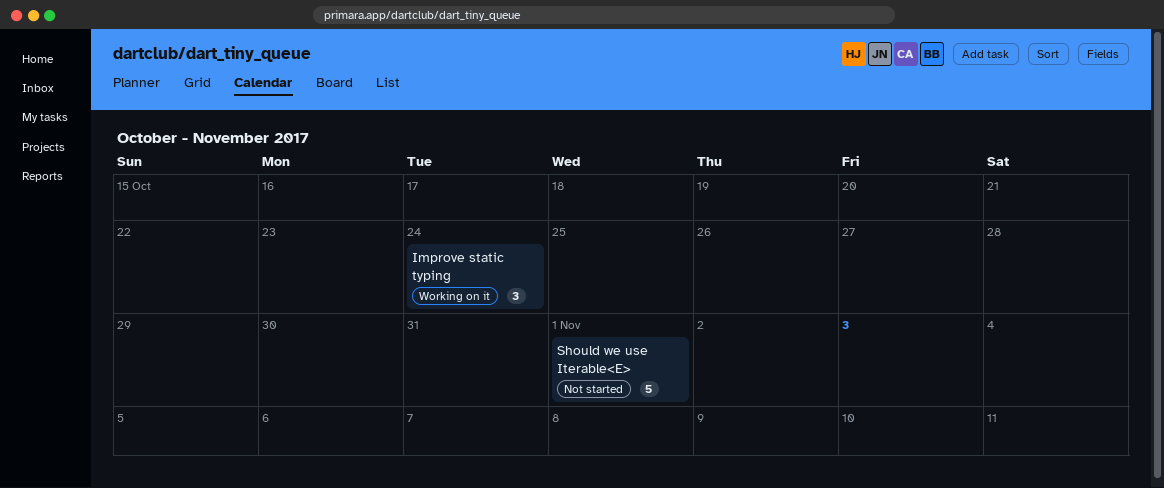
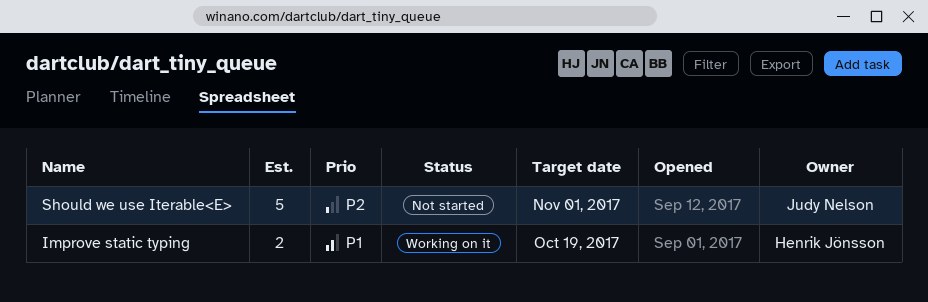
Improve static typing, estimate: 3 -> 2
Improve static typing, due: Oct 24 -> Oct 19

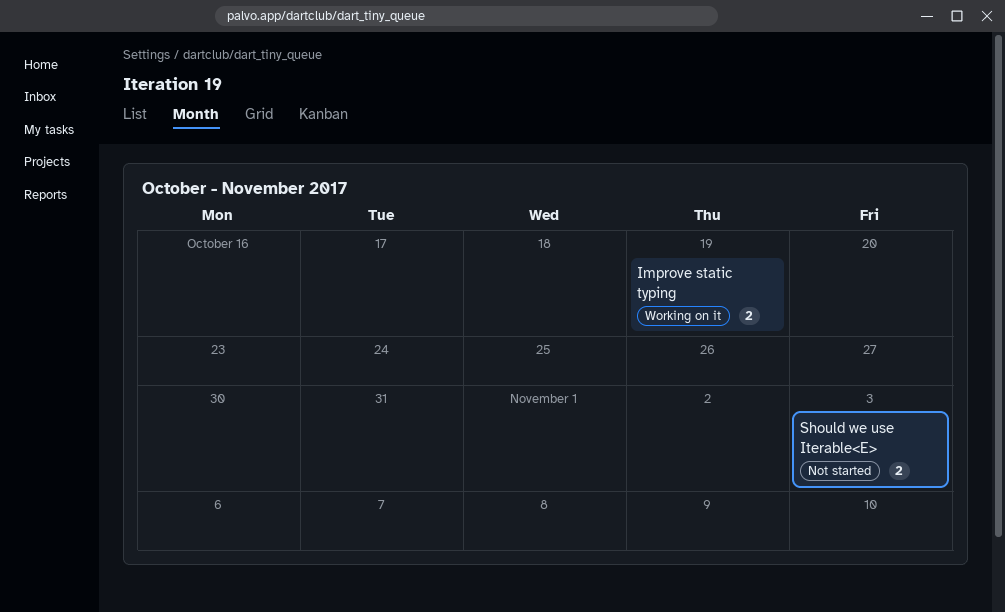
Should we use Iterable<E>, estimate: 5 -> 2
Should we use Iterable<E>, due: Nov 1 -> Nov 3

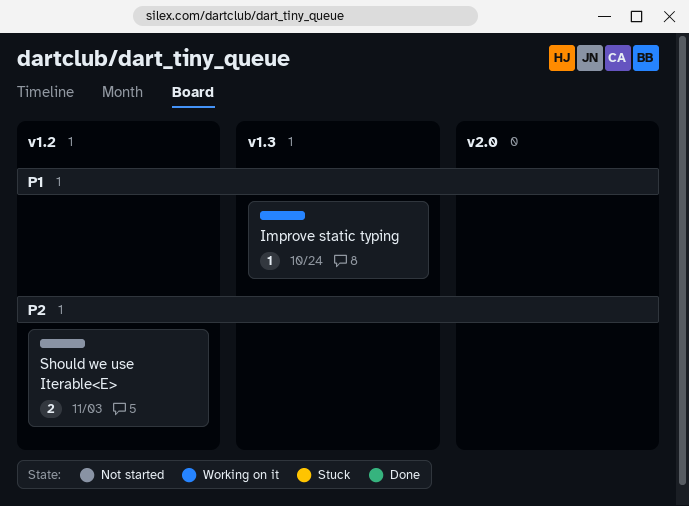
Improve static typing, estimate: 2 -> 1
Improve static typing, due: Oct 19 -> Oct 24

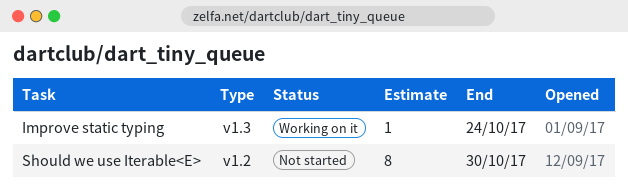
Should we use Iterable<E>, estimate: 2 -> 8
Should we use Iterable<E>, due: Nov 3 -> Oct 30

